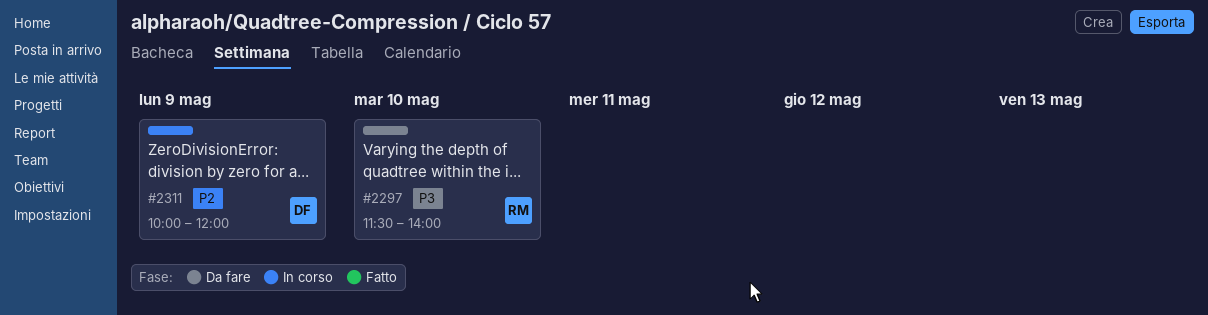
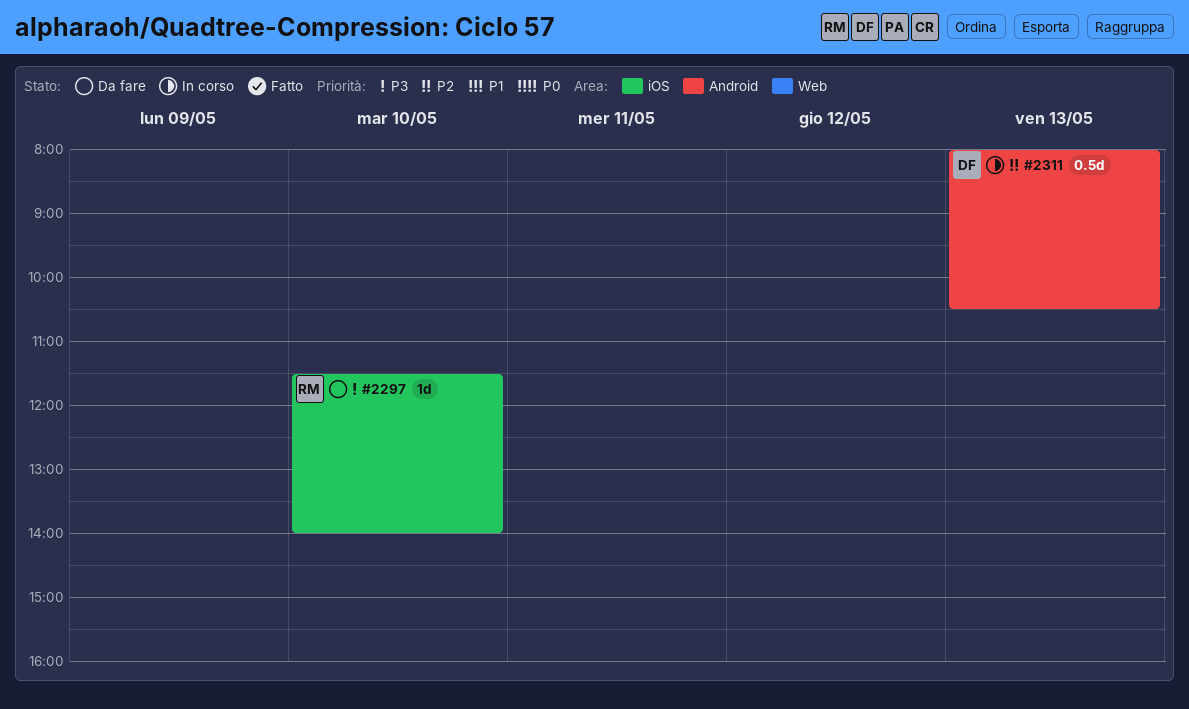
#2311, day: May 9 -> May 13
#2311, begins: 10:00 -> 08:00
#2311, ends: 12:00 -> 10:30

